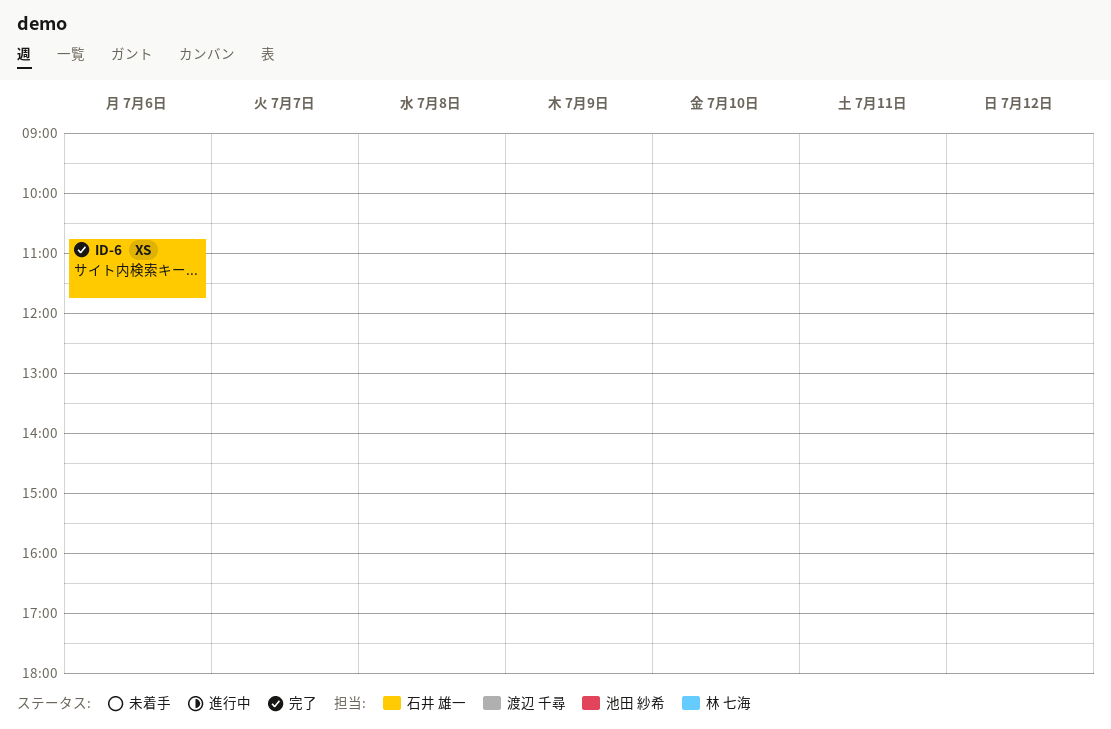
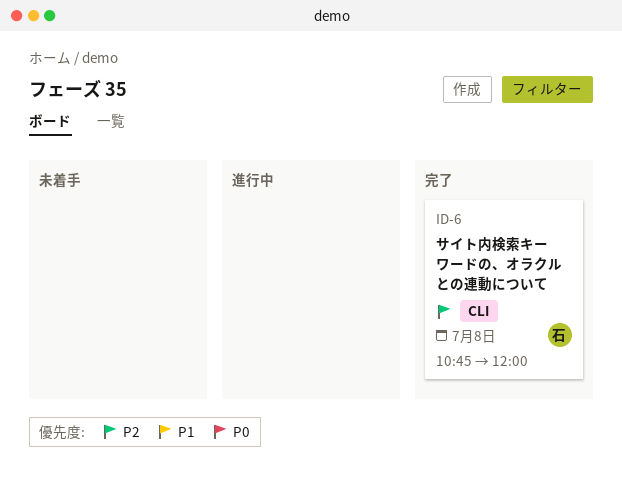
ID-6, day: Jul 6 -> Jul 8
ID-6, ends: 11:45 -> 12:00

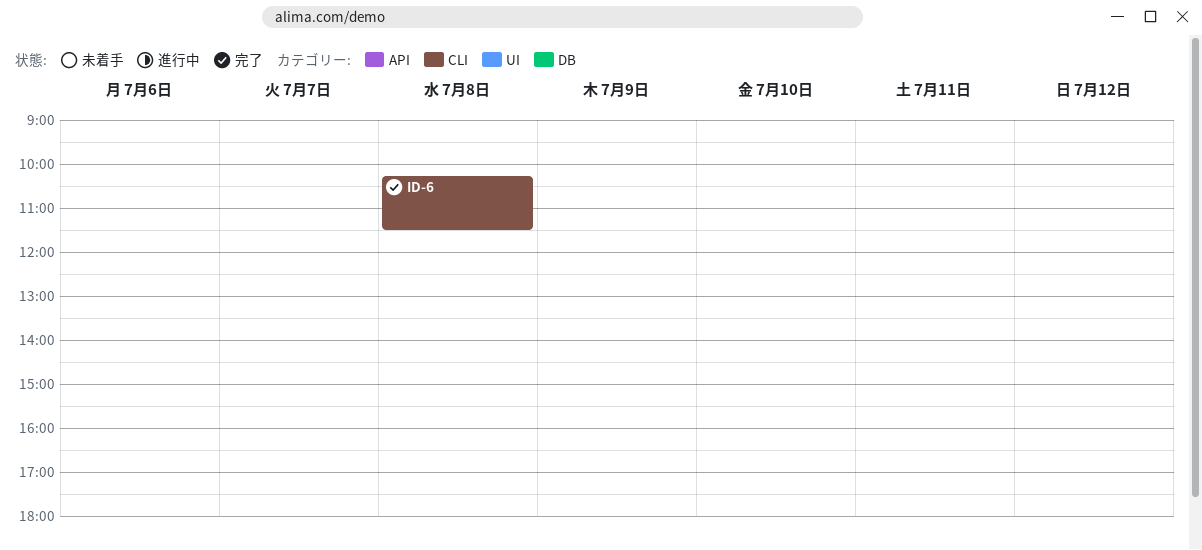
ID-6, begins: 10:45 -> 10:15
ID-6, ends: 12:00 -> 11:30

